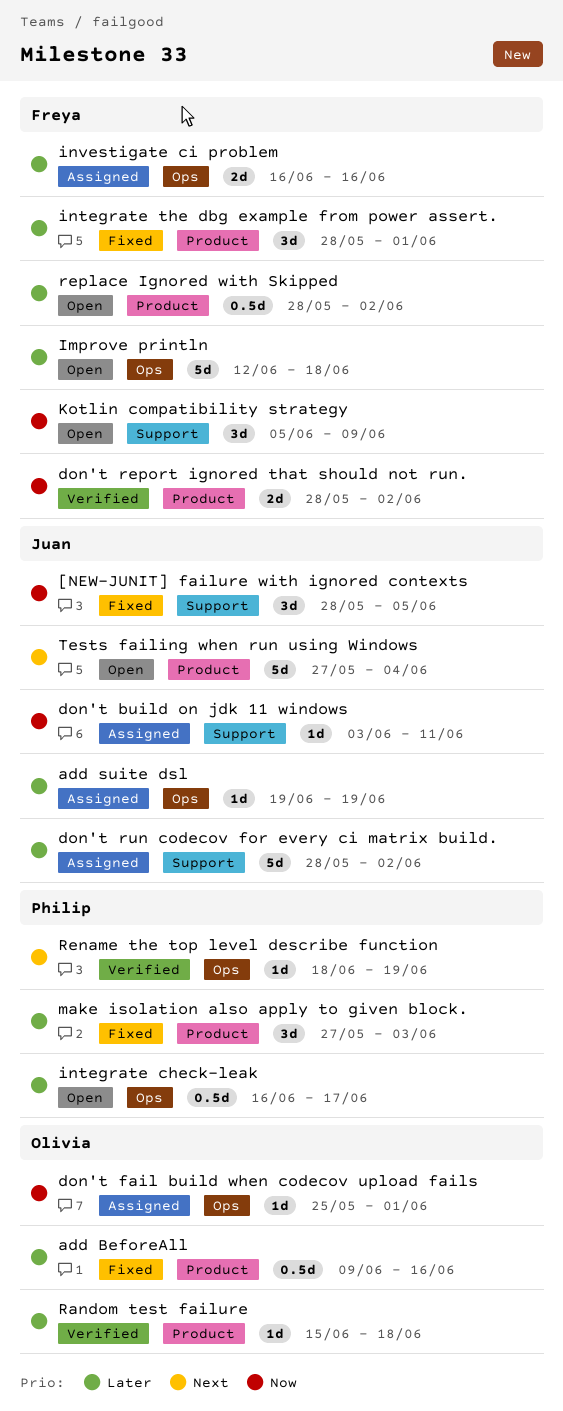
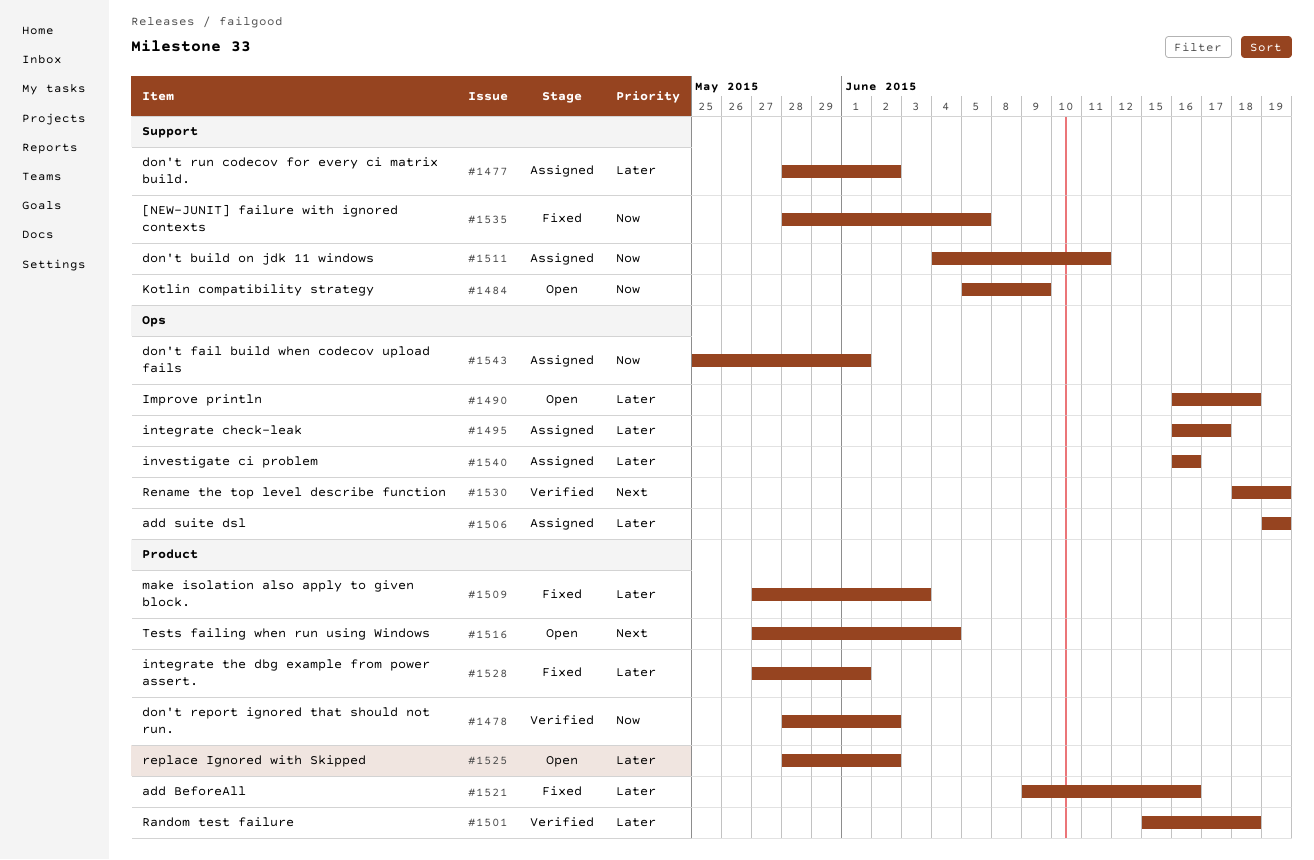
don't build on jdk 11 windows, start: Jun 3 -> Jun 4
Improve println, start: Jun 12 -> Jun 16
integrate check-leak, status: Open -> Assigned
integrate the dbg example from power assert., start: May 28 -> May 27

